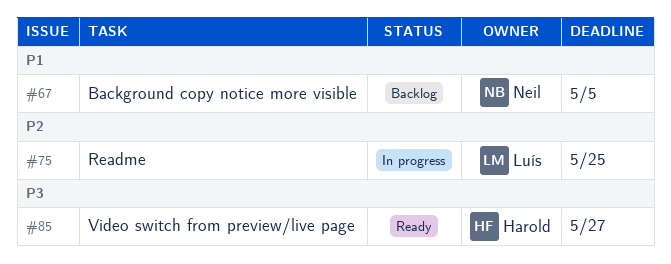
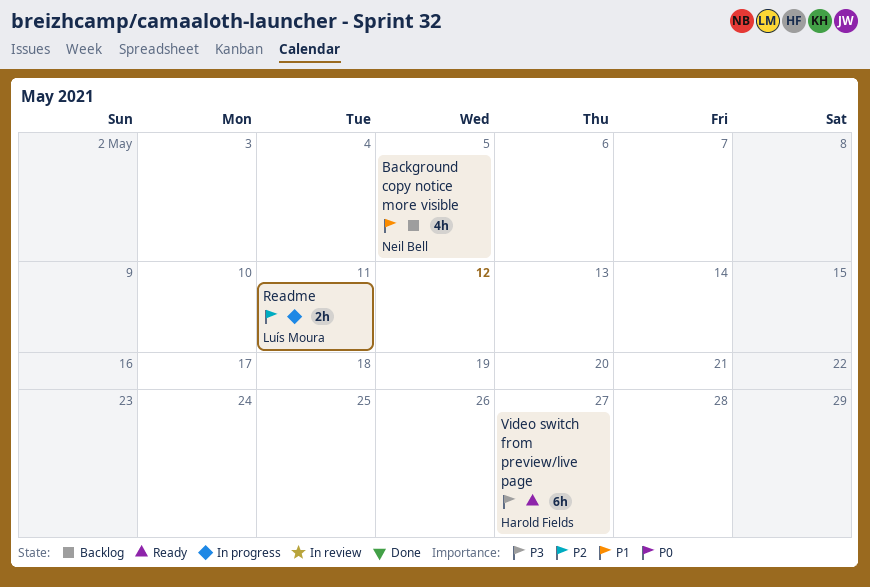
Readme, due: May 25 -> May 11

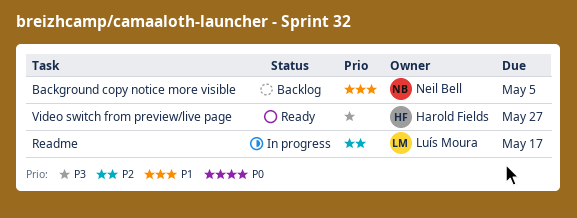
Readme, due: May 11 -> May 17

